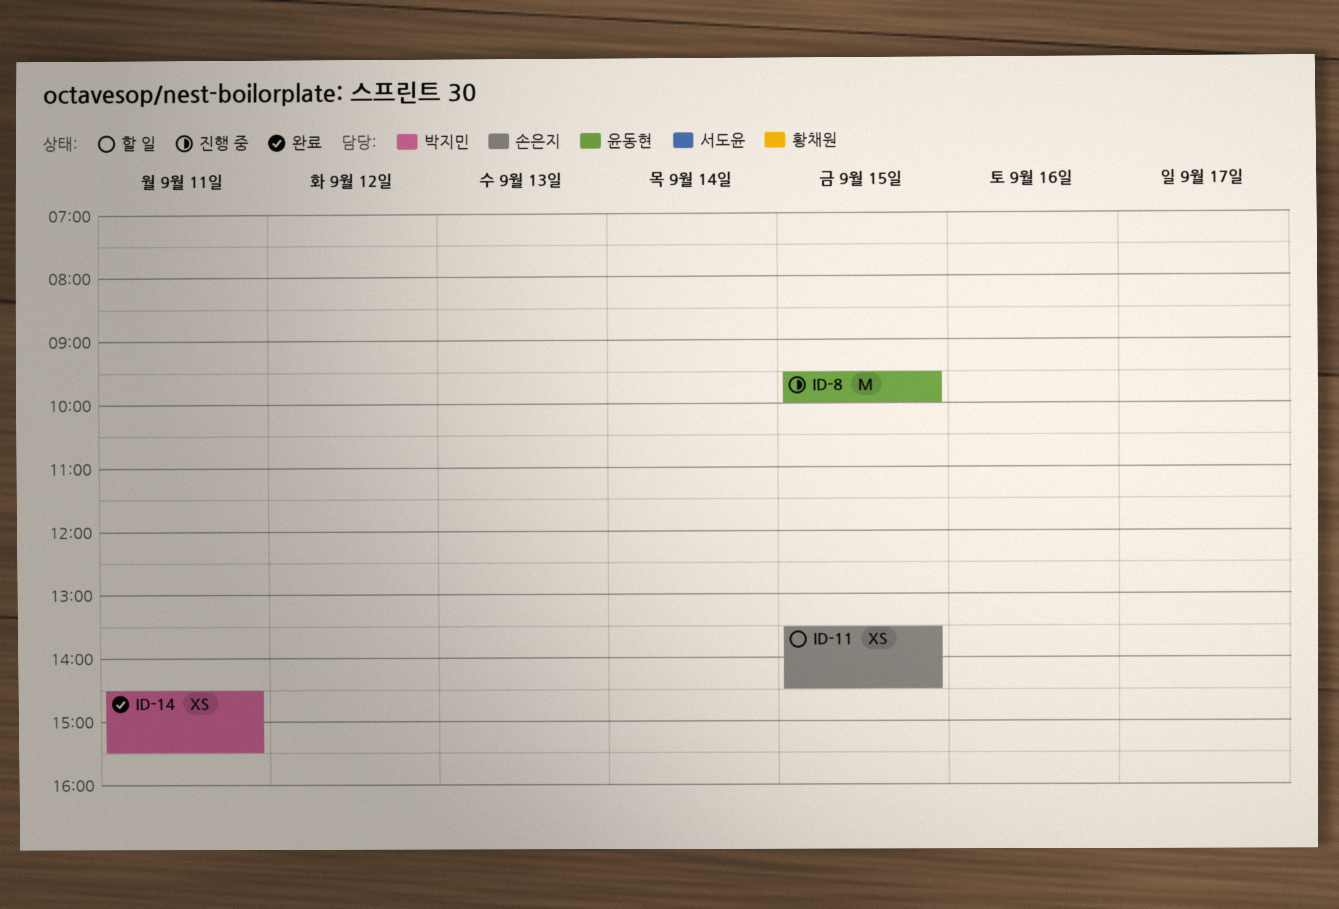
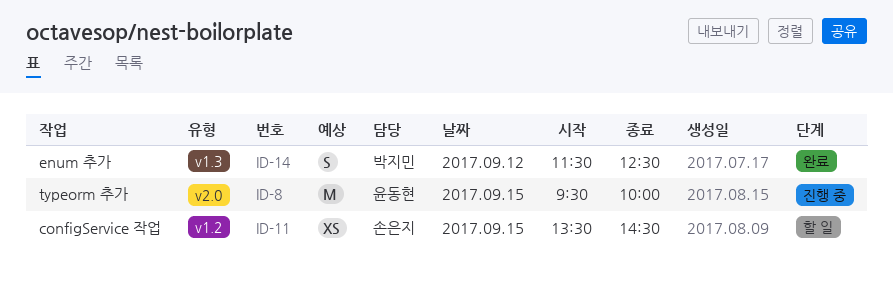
ID-14, estimate: XS -> S
ID-14, day: Sep 11 -> Sep 12
ID-14, begins: 14:30 -> 11:30
ID-14, ends: 15:30 -> 12:30

